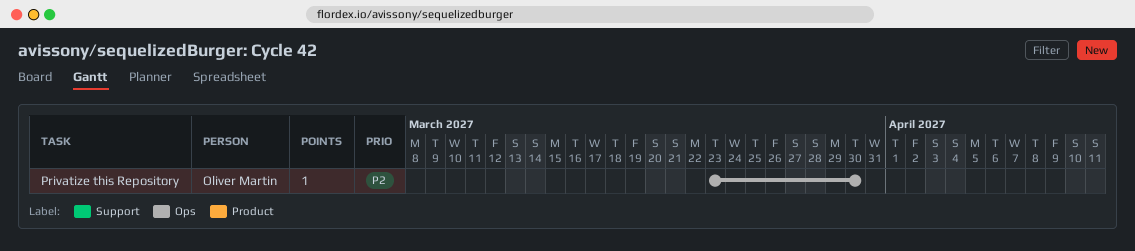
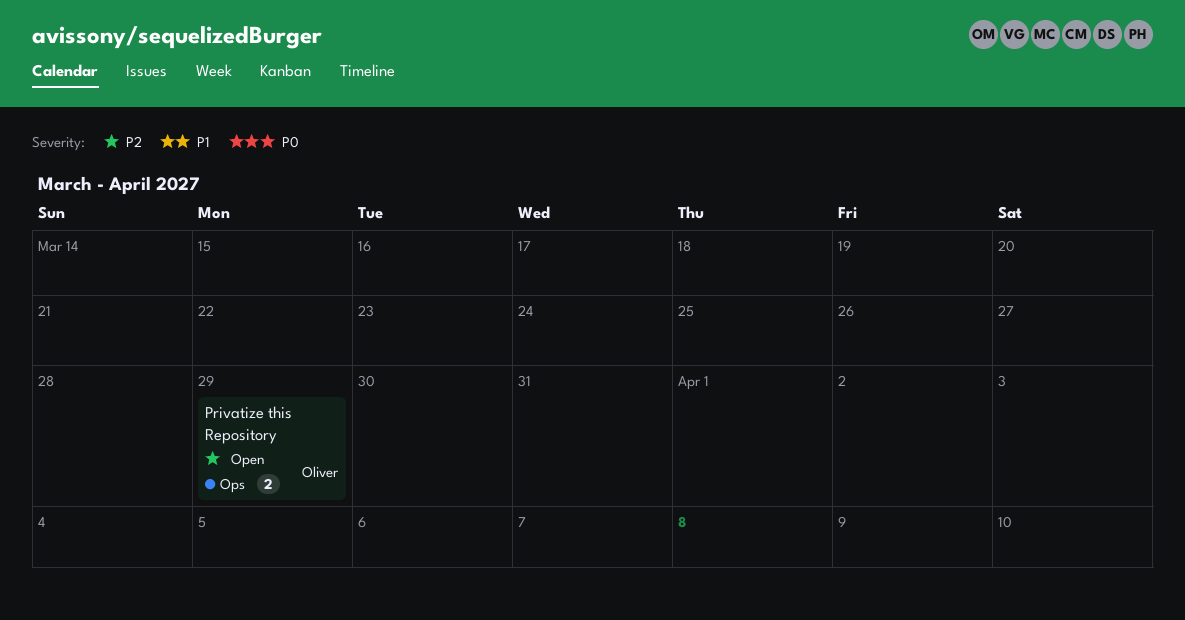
Privatize this Repository, estimate: 1 -> 2
Privatize this Repository, due: Mar 30 -> Mar 29

